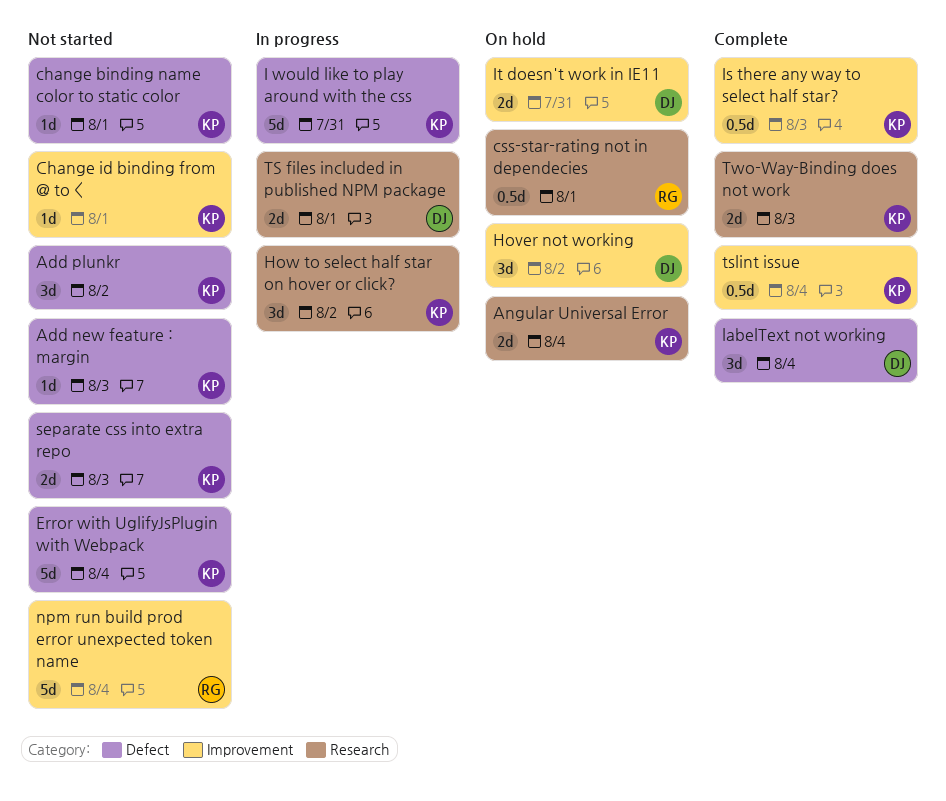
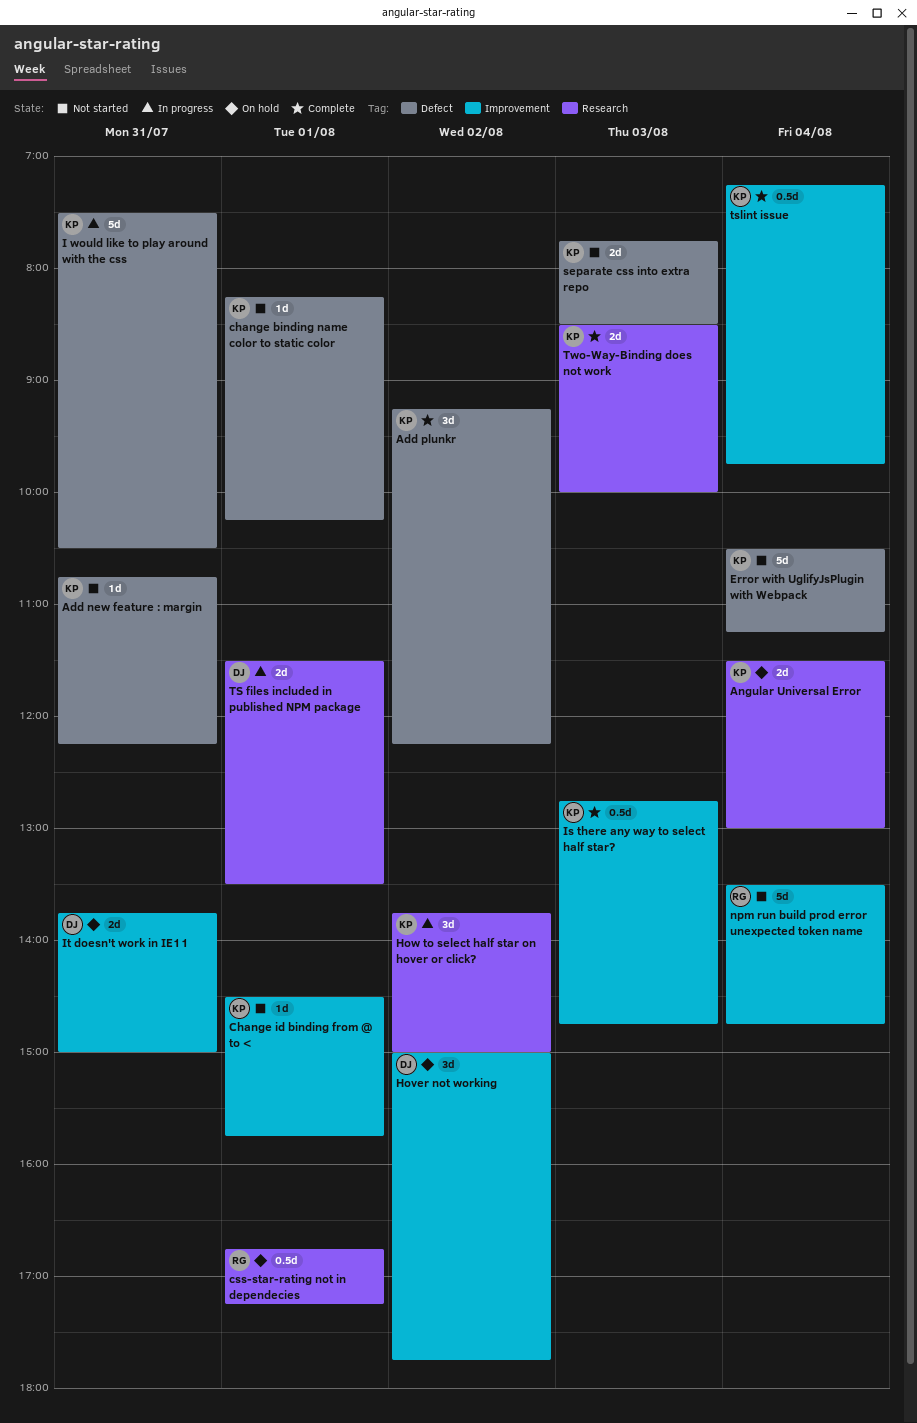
Add new feature : margin, day: Aug 3 -> Jul 31
Add plunkr, status: Not started -> Complete
labelText not working: present -> none

